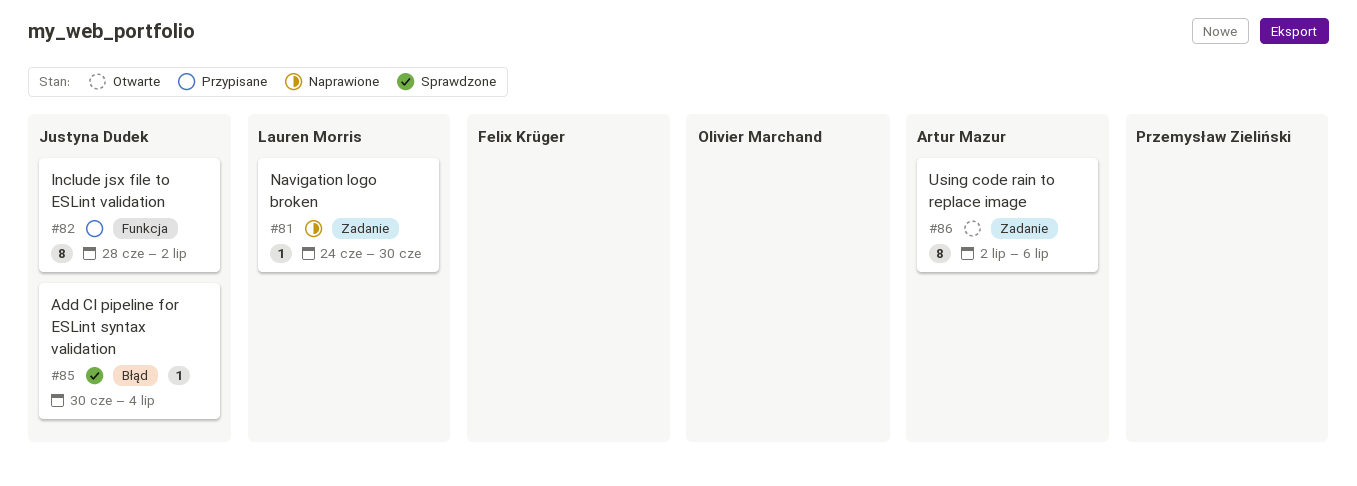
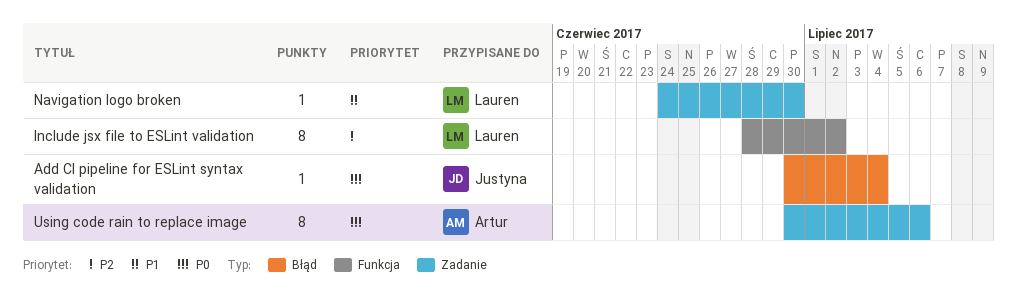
Include jsx file to ESLint validation, owner: Justyna Dudek -> Lauren Morris
Using code rain to replace image, start: Jul 2 -> Jun 30

